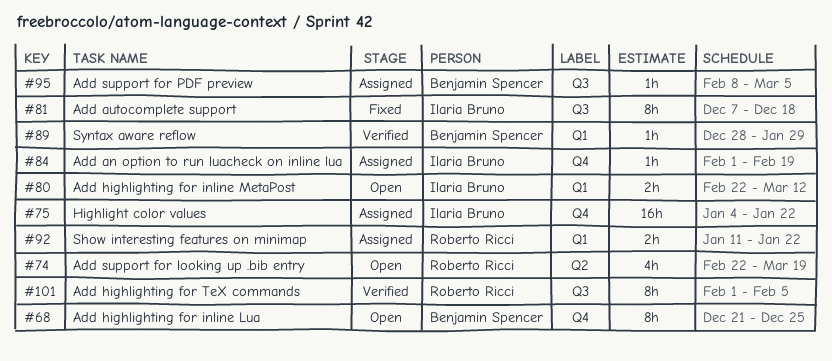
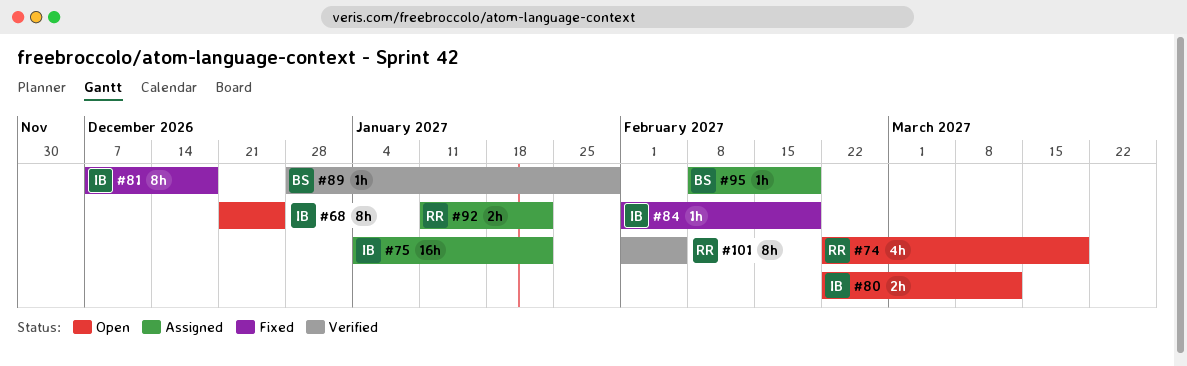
#68, owner: Benjamin Spencer -> Ilaria Bruno
#84, status: Assigned -> Fixed
#95, due: Mar 5 -> Feb 19

